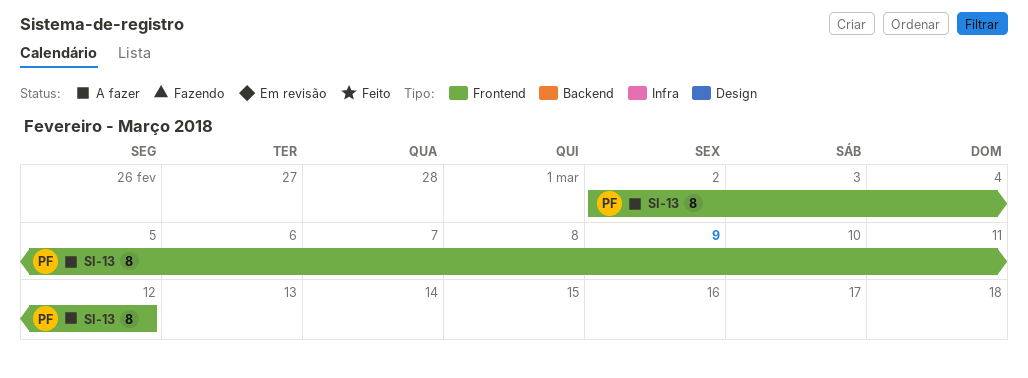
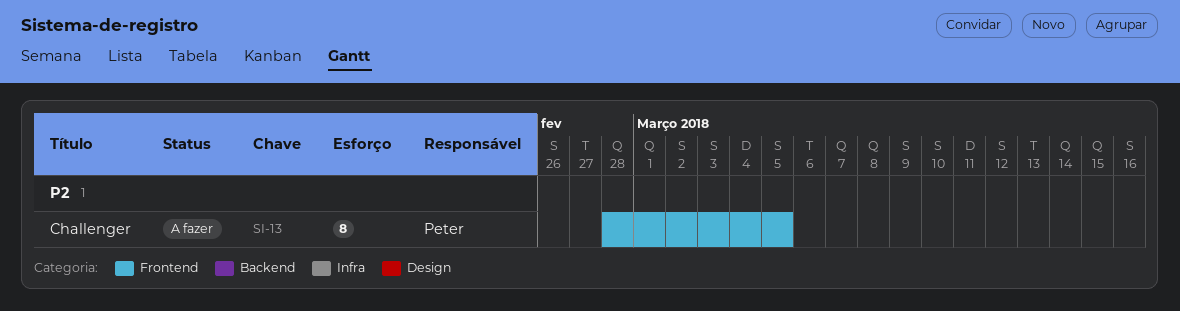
SI-13, start: Mar 2 -> Feb 28
SI-13, due: Mar 12 -> Mar 5

